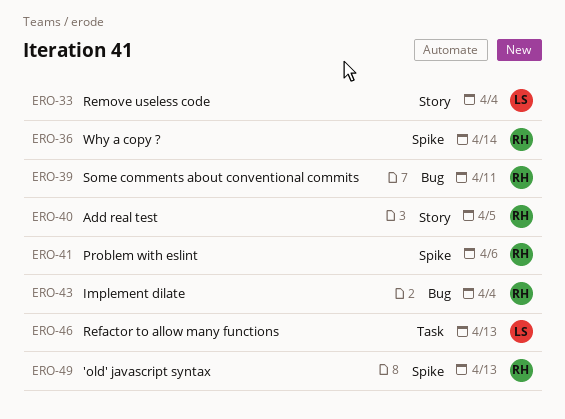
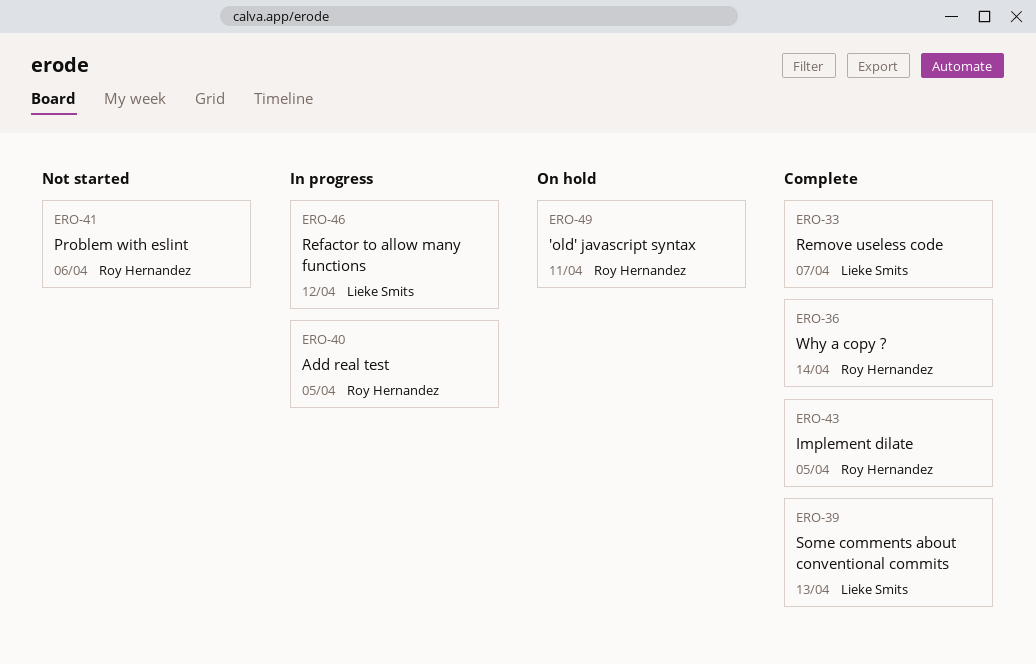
ERO-33, due: Apr 4 -> Apr 7
ERO-39, owner: Roy Hernandez -> Lieke Smits
ERO-39, due: Apr 11 -> Apr 13
ERO-43, due: Apr 4 -> Apr 5
ERO-46, due: Apr 13 -> Apr 12
ERO-49, due: Apr 13 -> Apr 11

